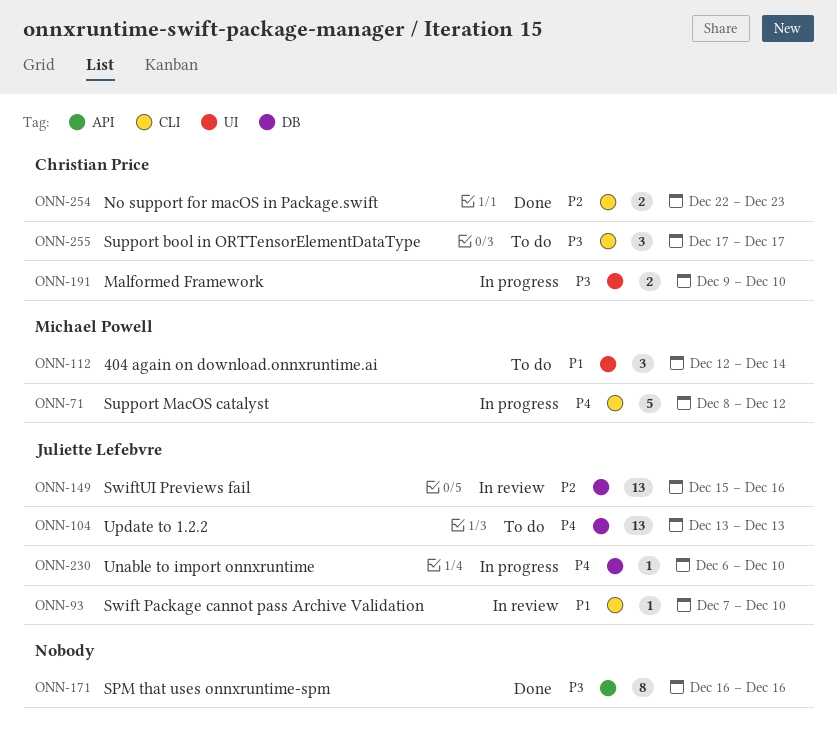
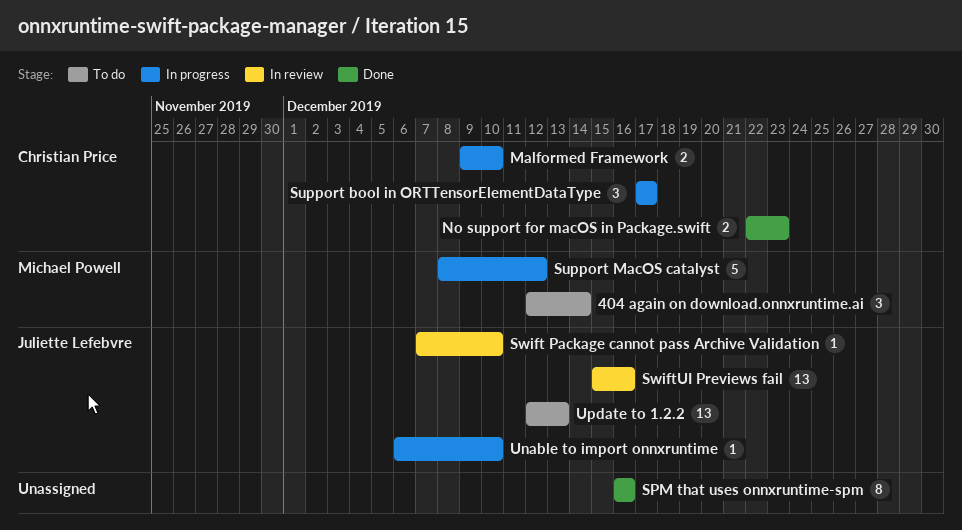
Support bool in ORTTensorElementDataType, status: To do -> In progress
Update to 1.2.2, start: Dec 13 -> Dec 12

